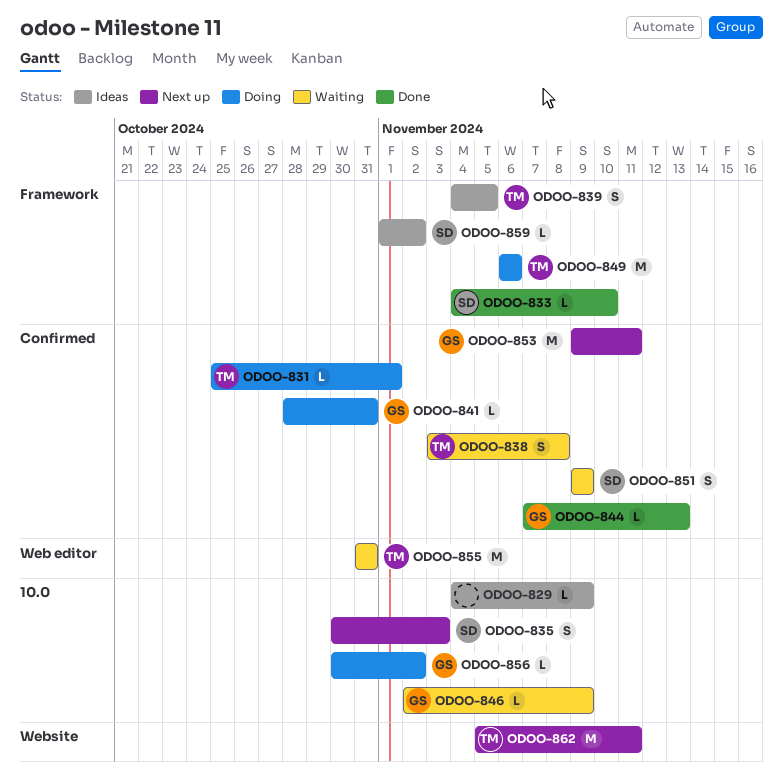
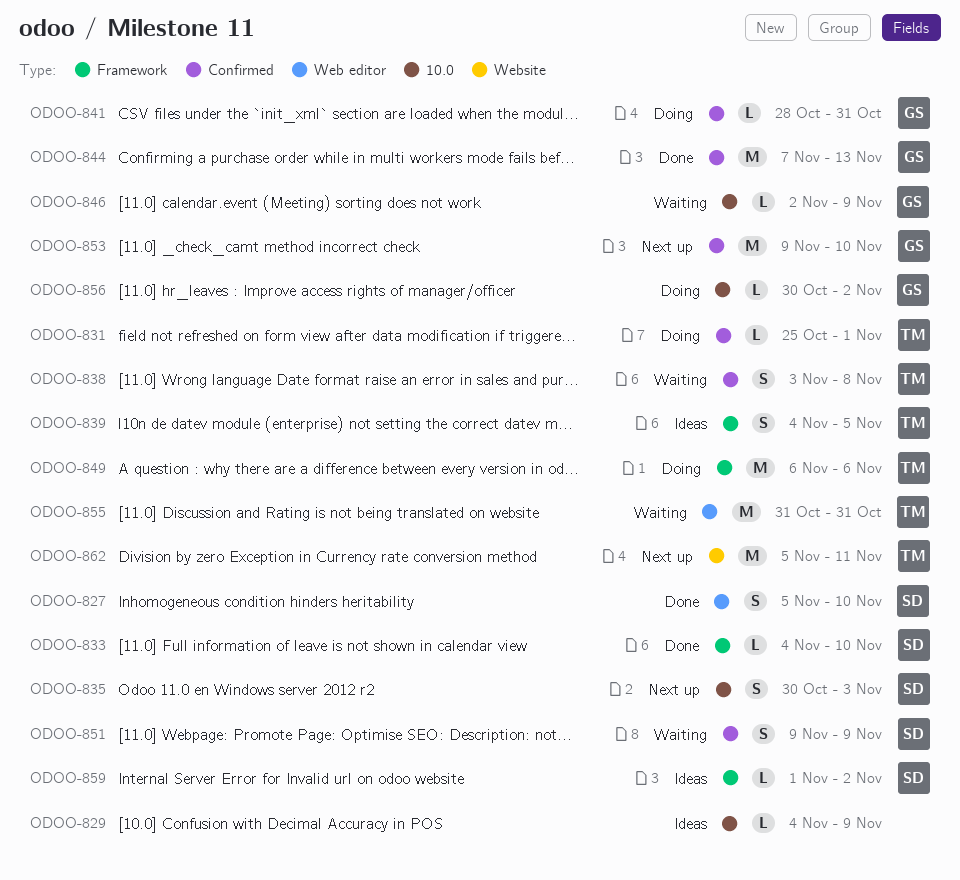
ODOO-827: none -> present
ODOO-844, estimate: L -> M
ODOO-853, due: Nov 11 -> Nov 10

